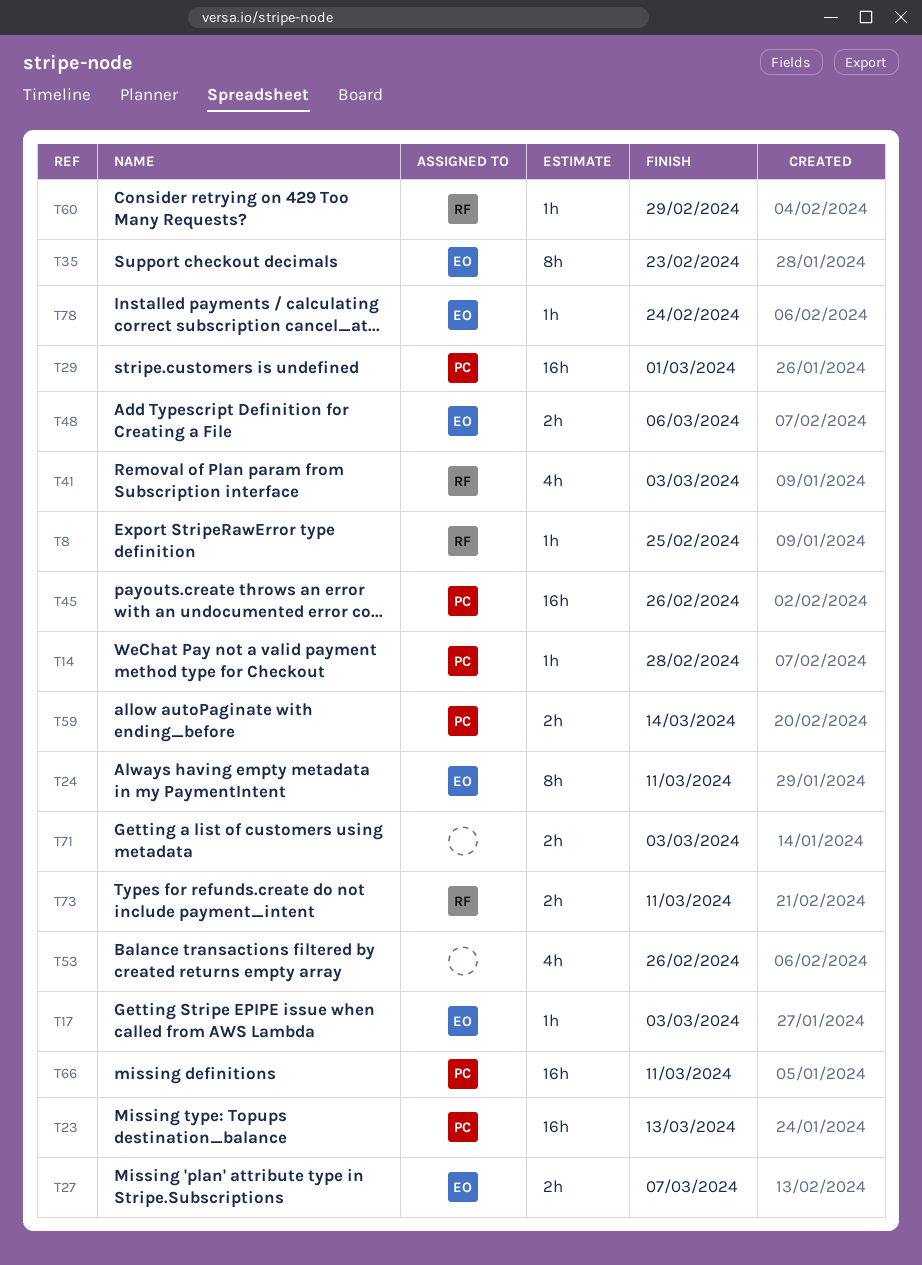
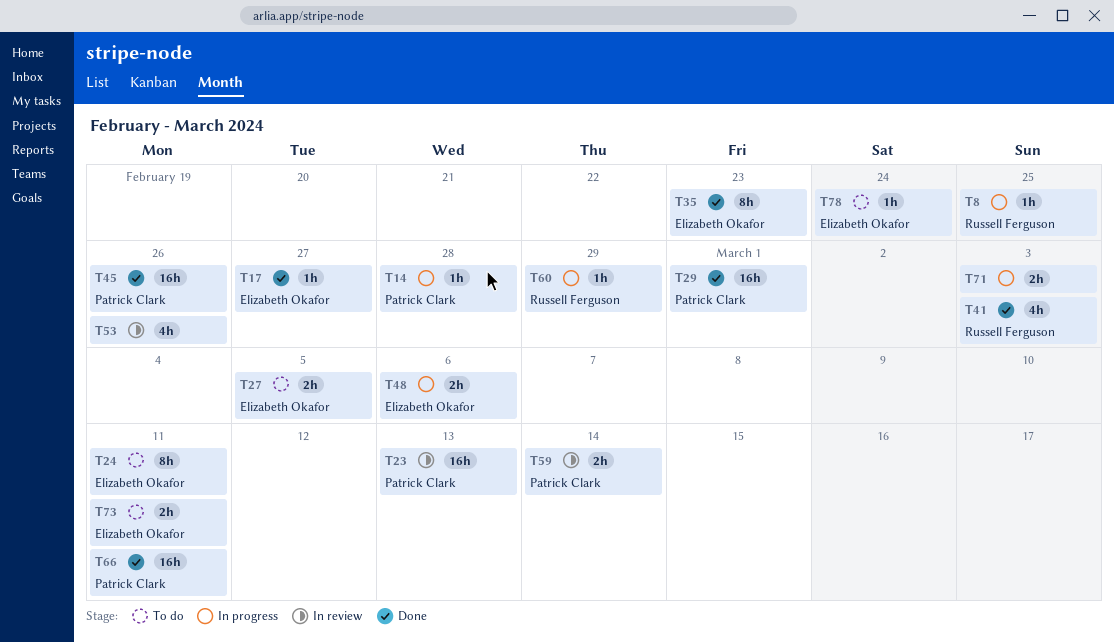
T17, due: Mar 3 -> Feb 27
T27, due: Mar 7 -> Mar 5
T73, owner: Russell Ferguson -> Elizabeth Okafor

